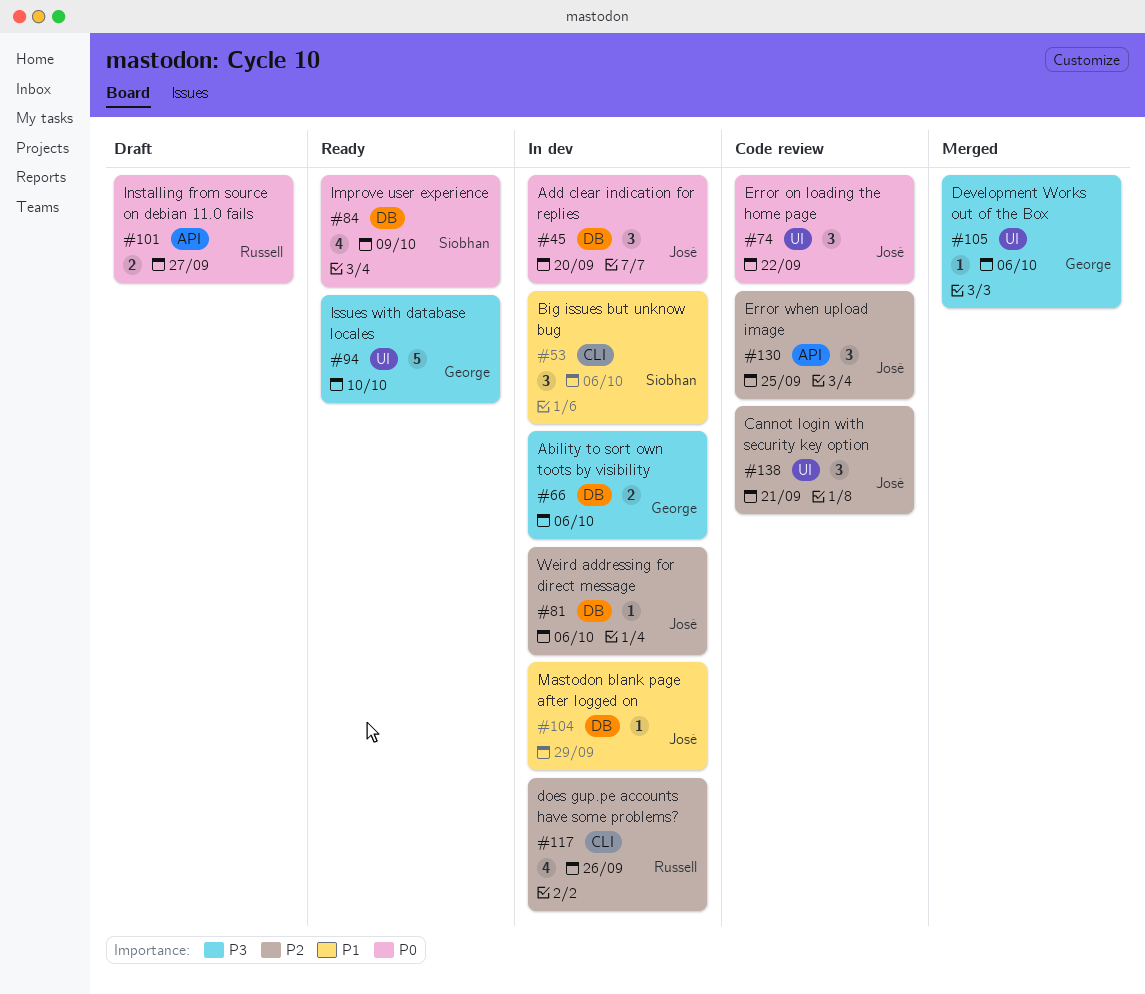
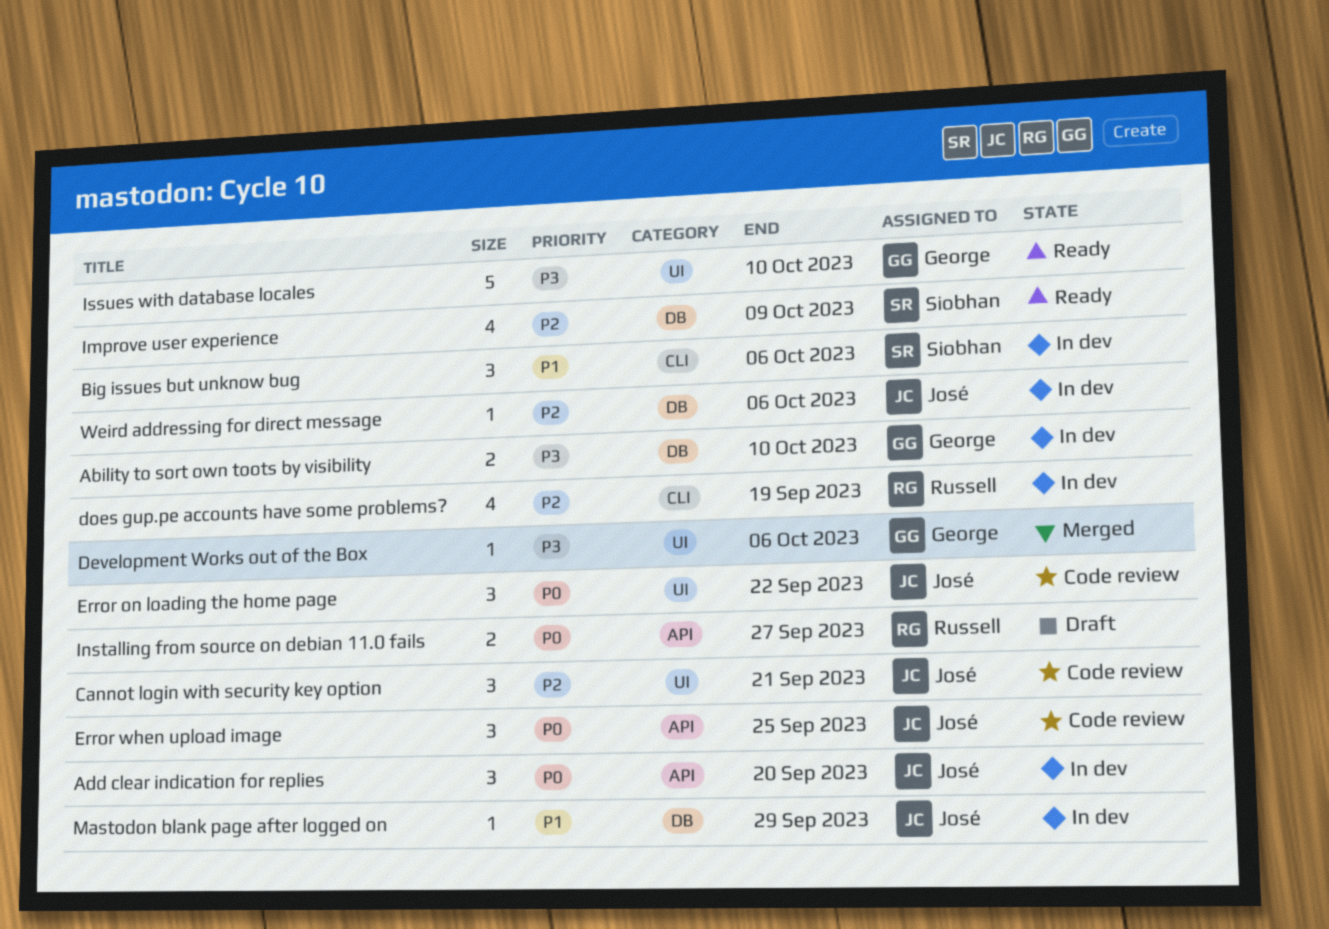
Ability to sort own toots by visibility, due: Oct 6 -> Oct 10
Add clear indication for replies, label: DB -> API
does gup.pe accounts have some problems?, due: Sep 26 -> Sep 19
Error when upload image, priority: P2 -> P0
Improve user experience, priority: P0 -> P2

